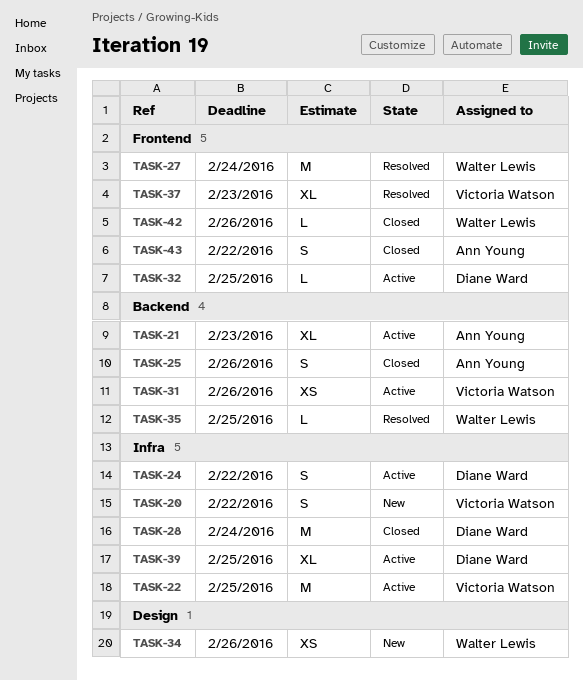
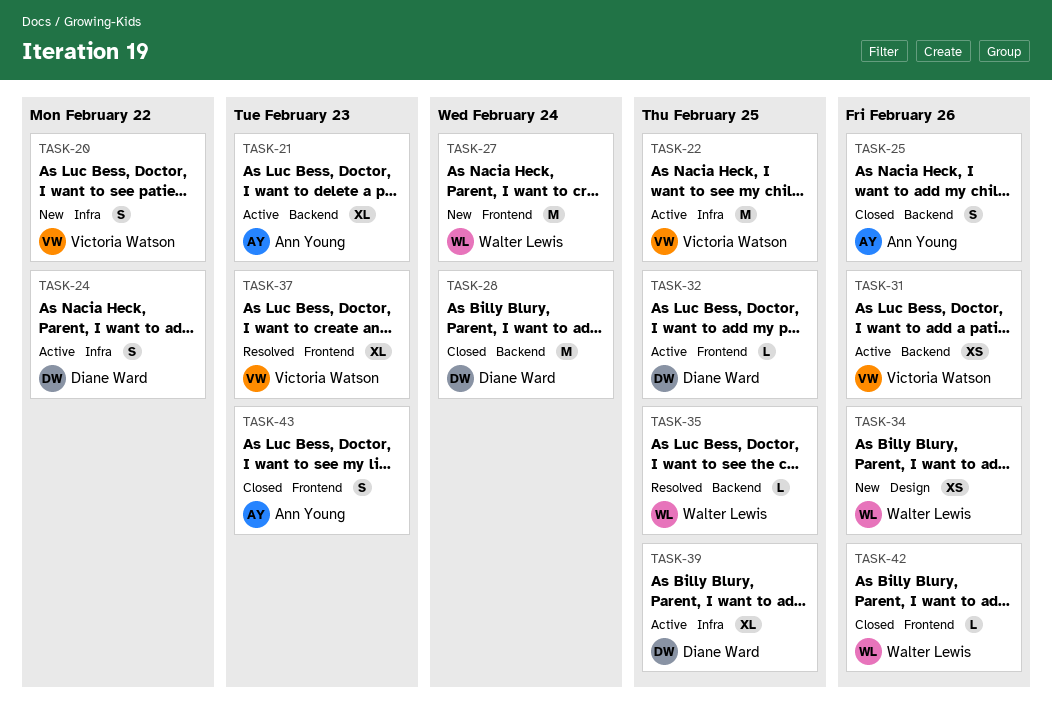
TASK-27, status: Resolved -> New
TASK-28, label: Infra -> Backend
TASK-43, due: Feb 22 -> Feb 23

